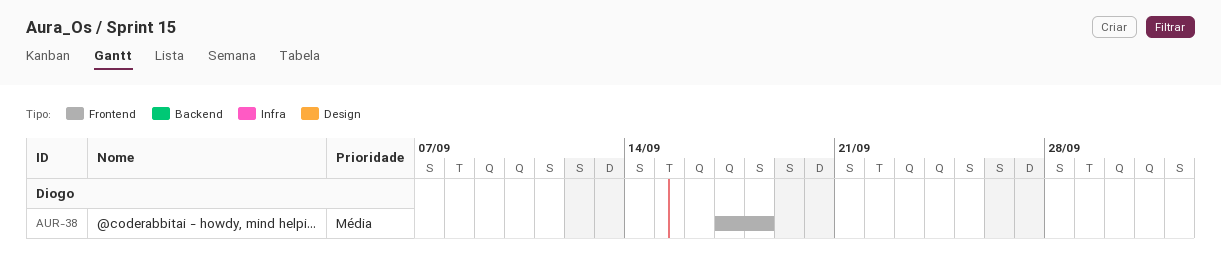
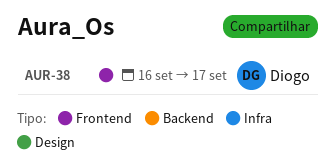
AUR-38, start: Sep 17 -> Sep 16
AUR-38, due: Sep 18 -> Sep 17

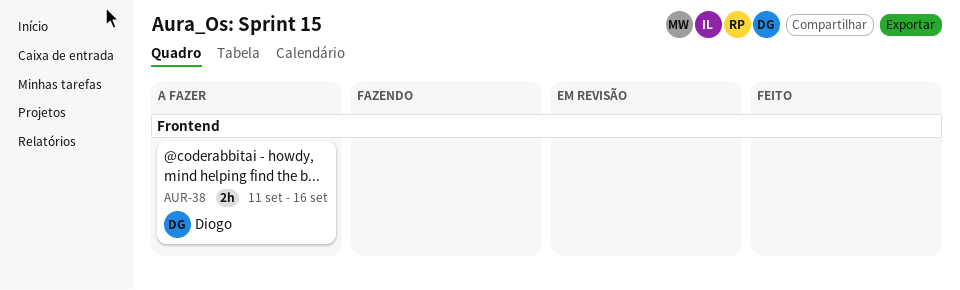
AUR-38, start: Sep 16 -> Sep 11
AUR-38, due: Sep 17 -> Sep 16

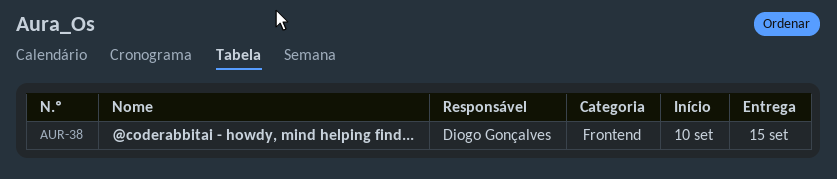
AUR-38, start: Sep 11 -> Sep 10
AUR-38, due: Sep 16 -> Sep 15

